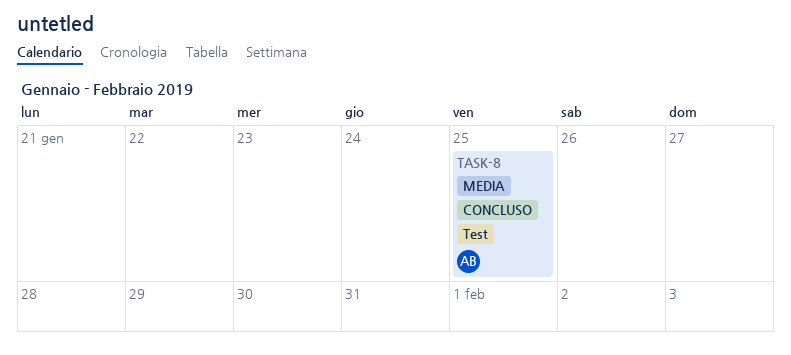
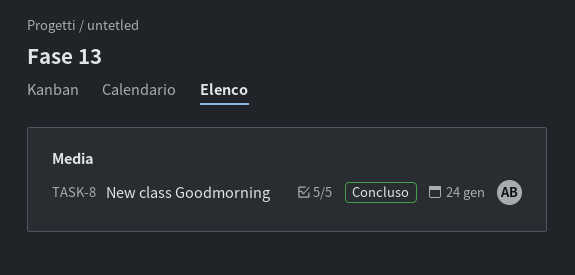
TASK-8, due: Jan 25 -> Jan 24

